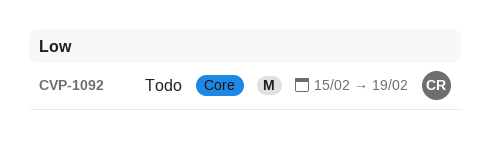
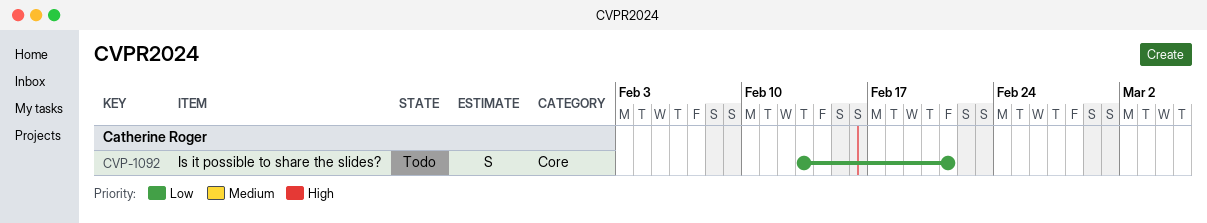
CVP-1092, estimate: M -> S
CVP-1092, start: Feb 15 -> Feb 13
CVP-1092, due: Feb 19 -> Feb 21

